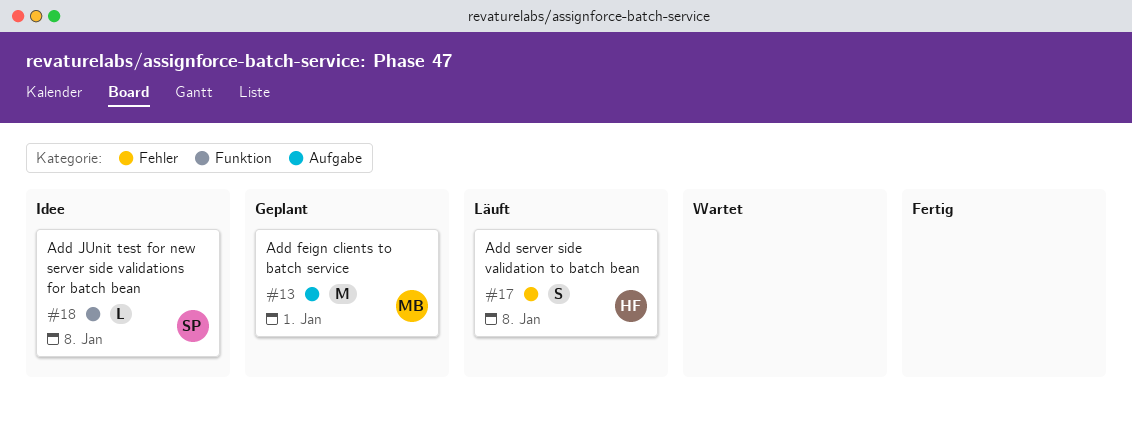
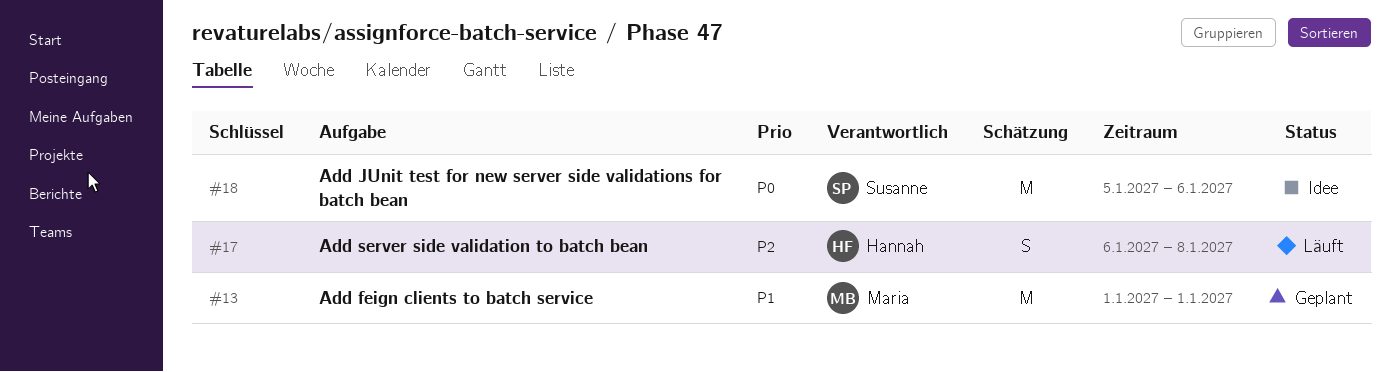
#18, estimate: L -> M
#18, due: Jan 8 -> Jan 6

